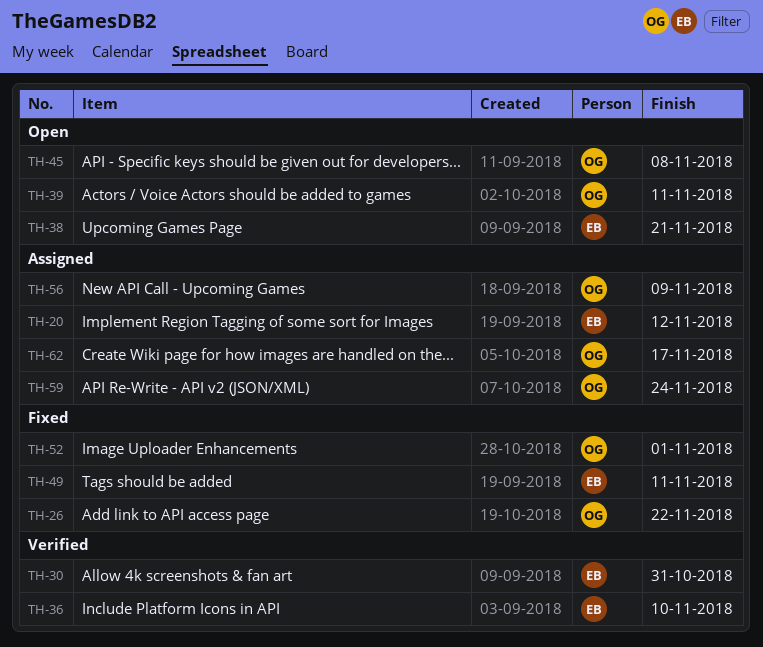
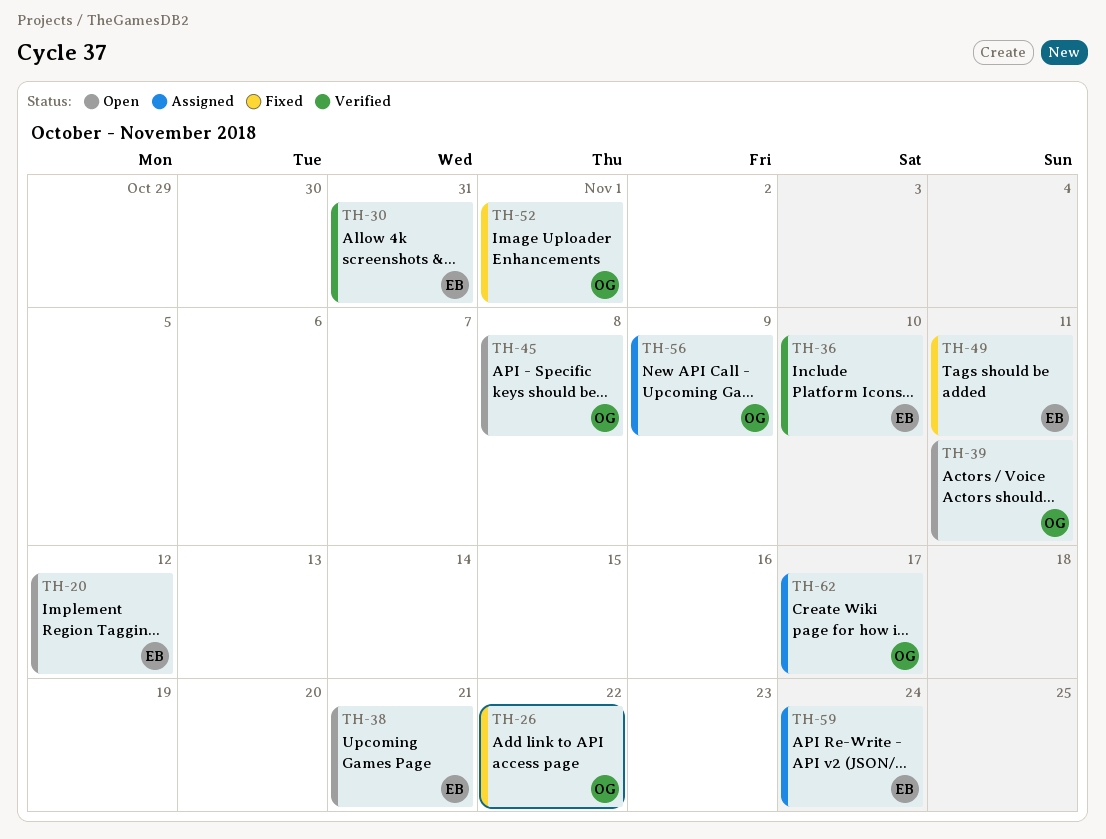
TH-20, status: Assigned -> Open
TH-59, owner: OG -> EB

